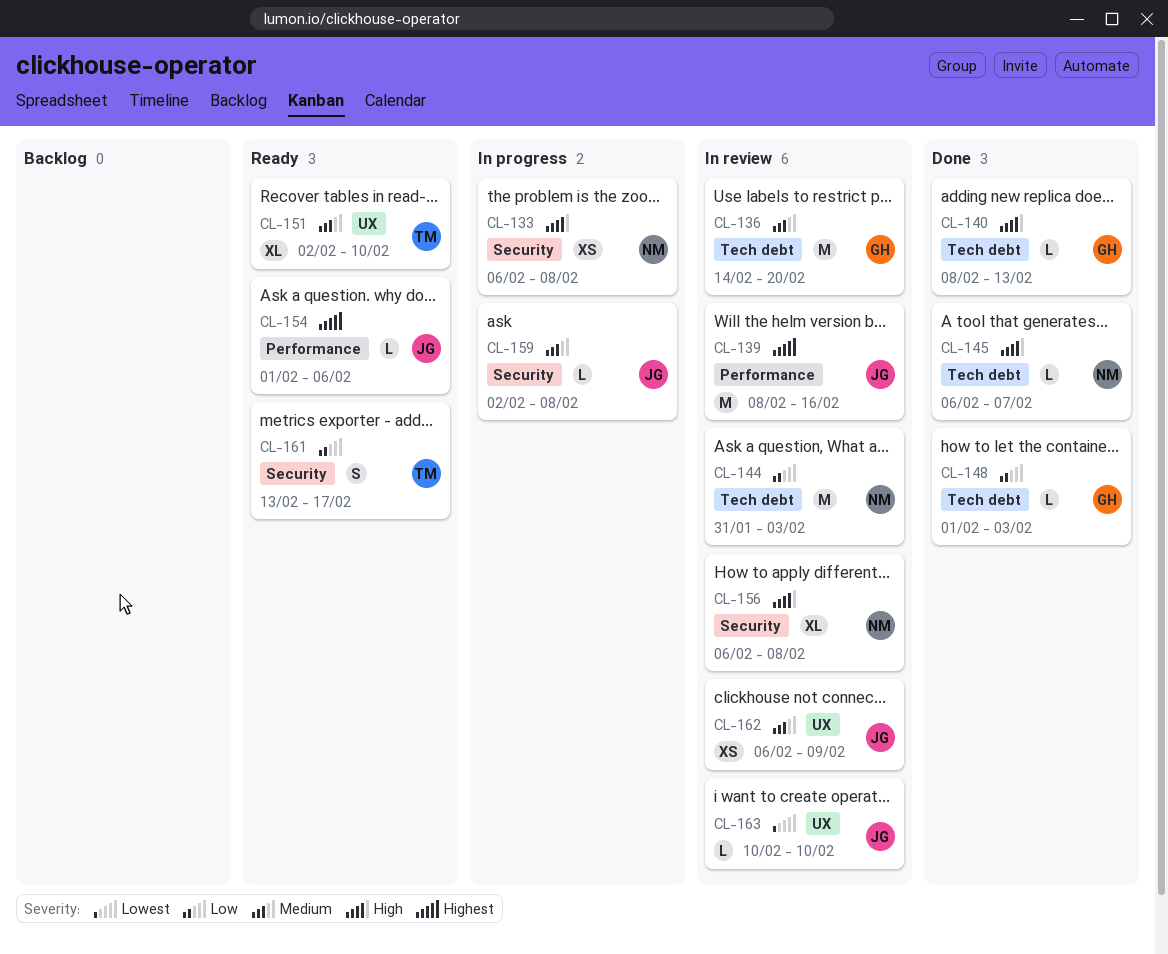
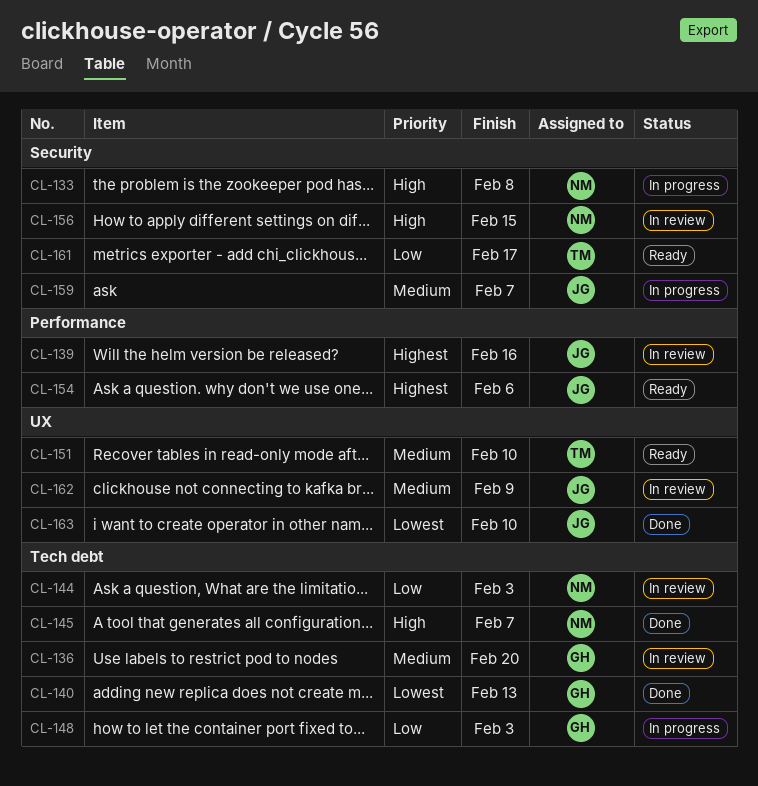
CL-140, priority: High -> Lowest
CL-148, status: Done -> In progress
CL-156, due: Feb 8 -> Feb 15
CL-159, due: Feb 8 -> Feb 7
CL-163, status: In review -> Done

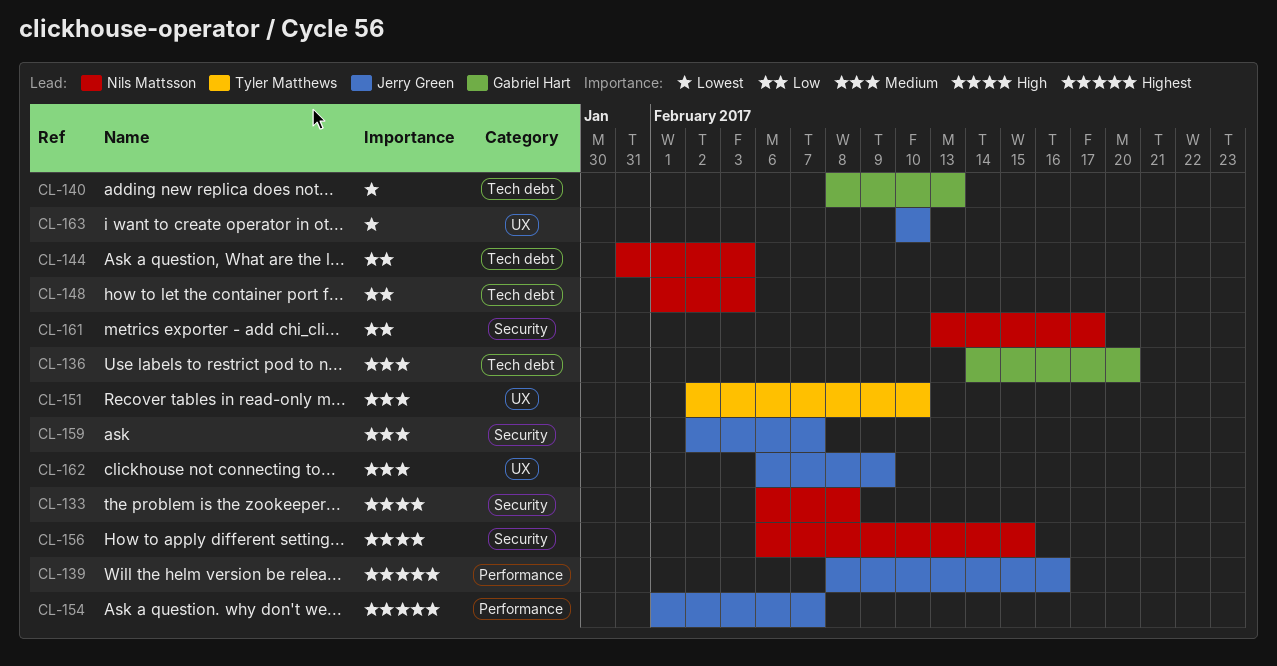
CL-145: present -> none
CL-148, owner: Gabriel Hart -> Nils Mattsson
CL-154, due: Feb 6 -> Feb 7
CL-161, owner: Tyler Matthews -> Nils Mattsson

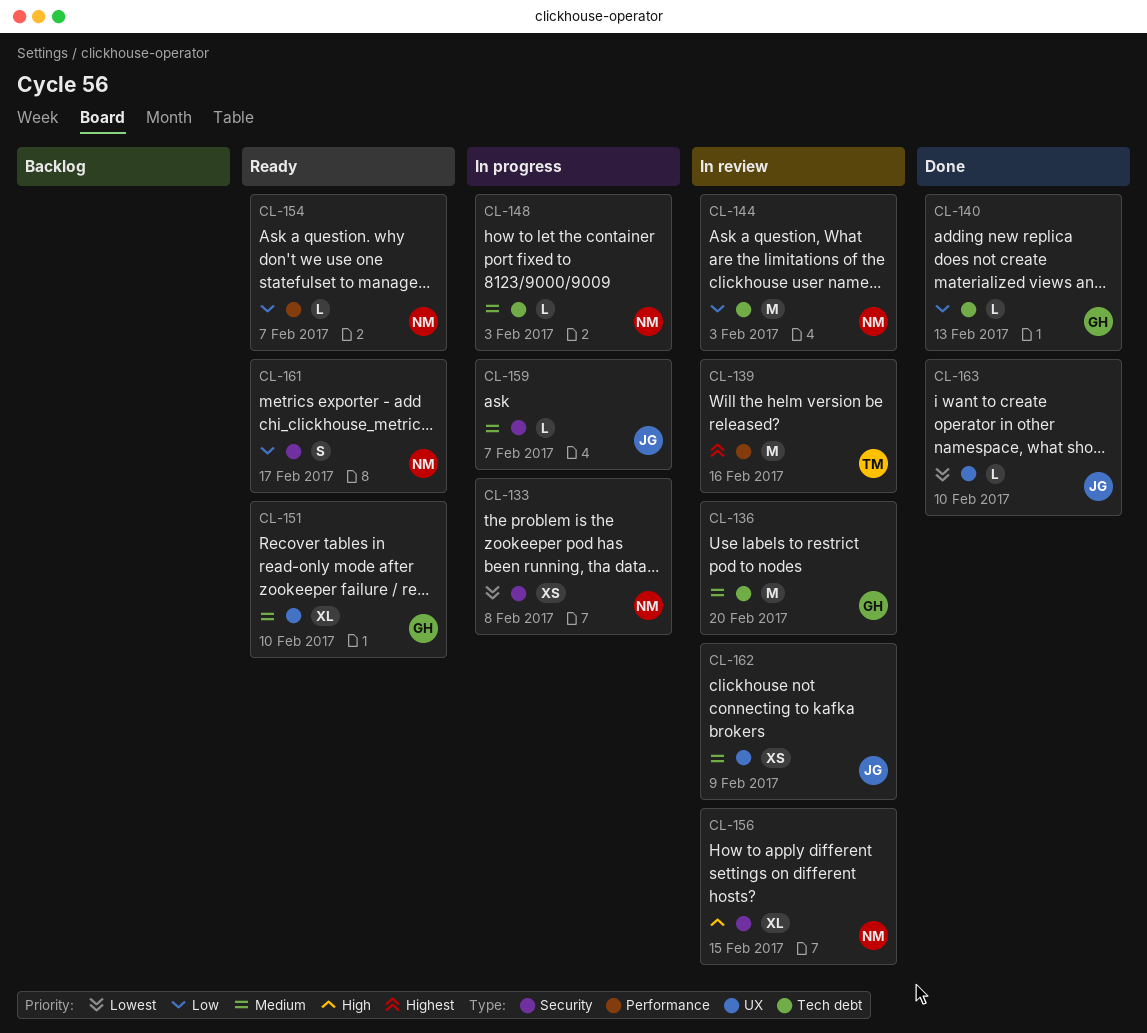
CL-133, priority: High -> Lowest
CL-139, owner: Jerry Green -> Tyler Matthews
CL-140, priority: Lowest -> Low
CL-148, priority: Low -> Medium
CL-151, owner: Tyler Matthews -> Gabriel Hart
CL-154, owner: Jerry Green -> Nils Mattsson
CL-154, priority: Highest -> Low

